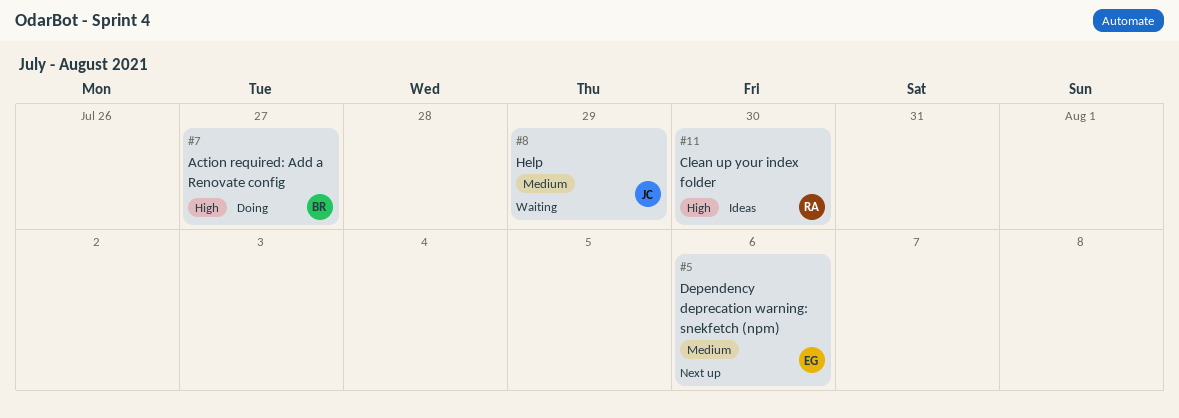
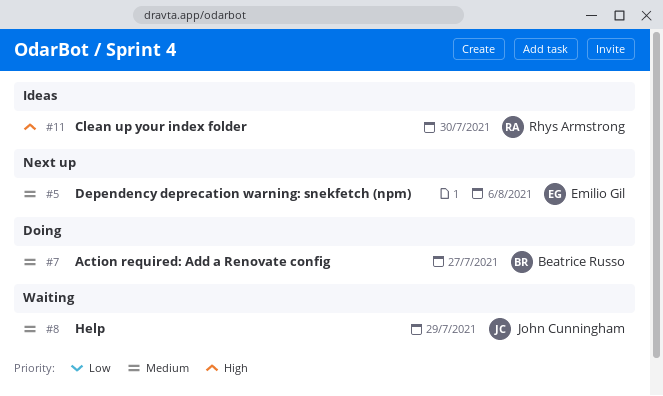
#7, priority: High -> Medium

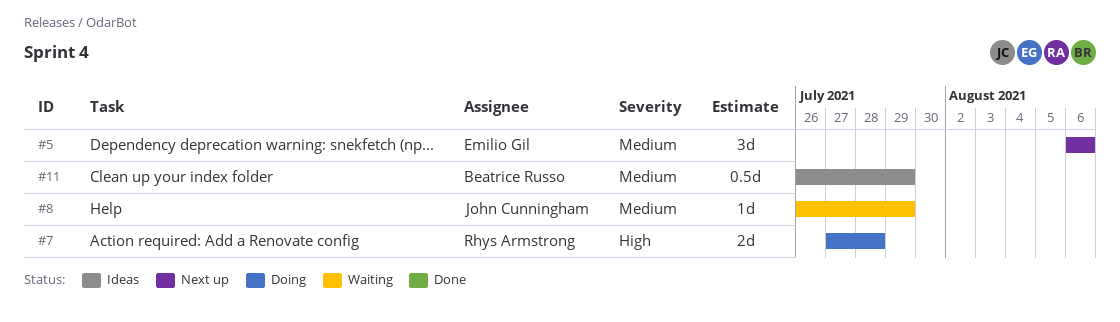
#7, owner: Beatrice Russo -> Rhys Armstrong
#7, priority: Medium -> High
#7, due: Jul 27 -> Jul 28
#11, owner: Rhys Armstrong -> Beatrice Russo
#11, priority: High -> Medium
#11, due: Jul 30 -> Jul 29

